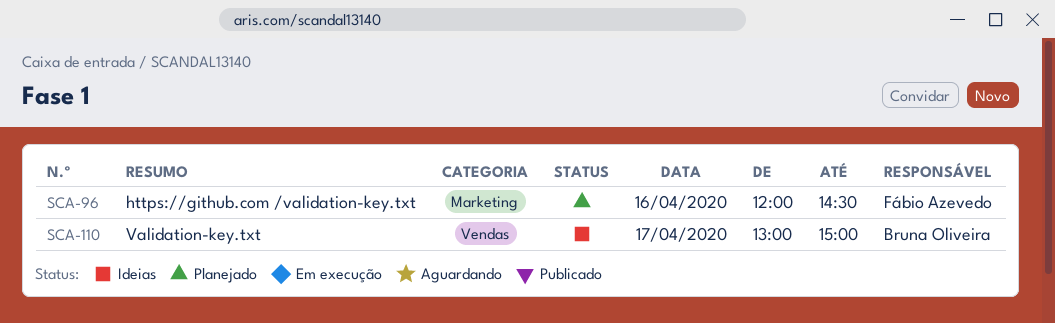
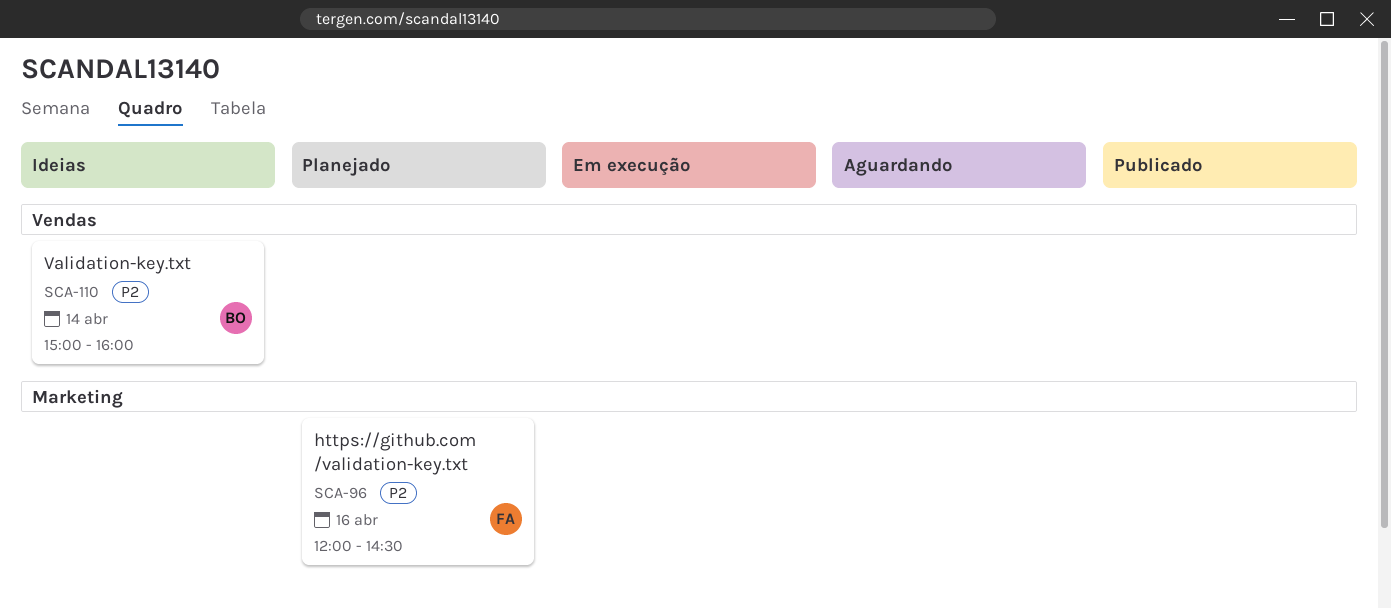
SCA-110, day: Apr 17 -> Apr 14
SCA-110, begins: 13:00 -> 15:00
SCA-110, ends: 15:00 -> 16:00

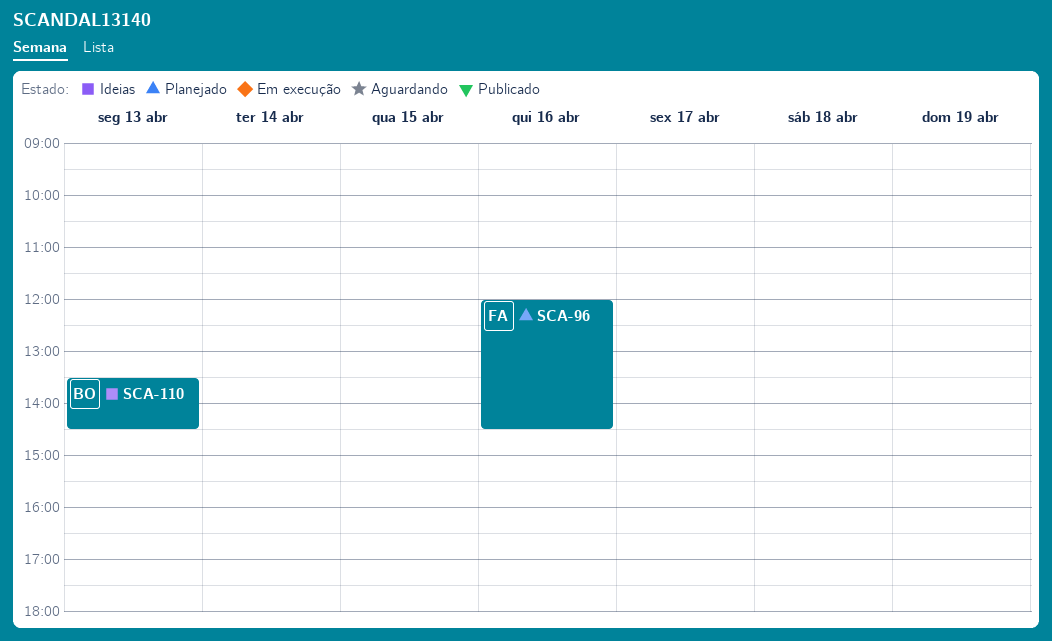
SCA-110, day: Apr 14 -> Apr 13
SCA-110, begins: 15:00 -> 13:30
SCA-110, ends: 16:00 -> 14:30

